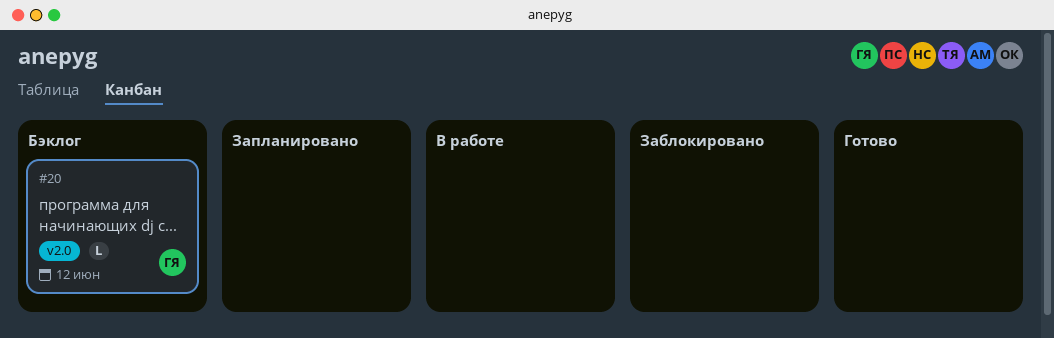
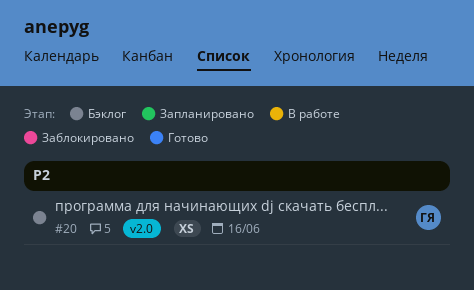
#20, estimate: L -> XS
#20, due: Jun 12 -> Jun 16

